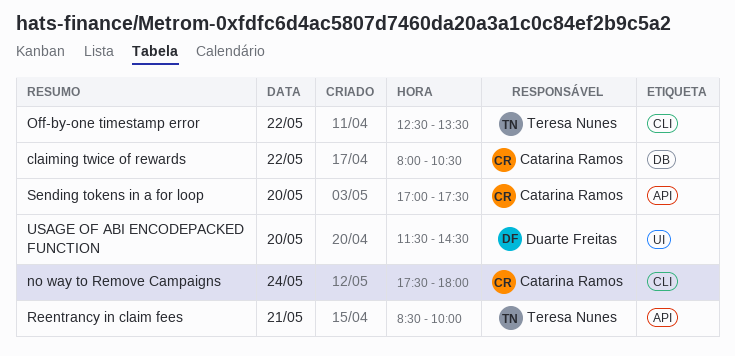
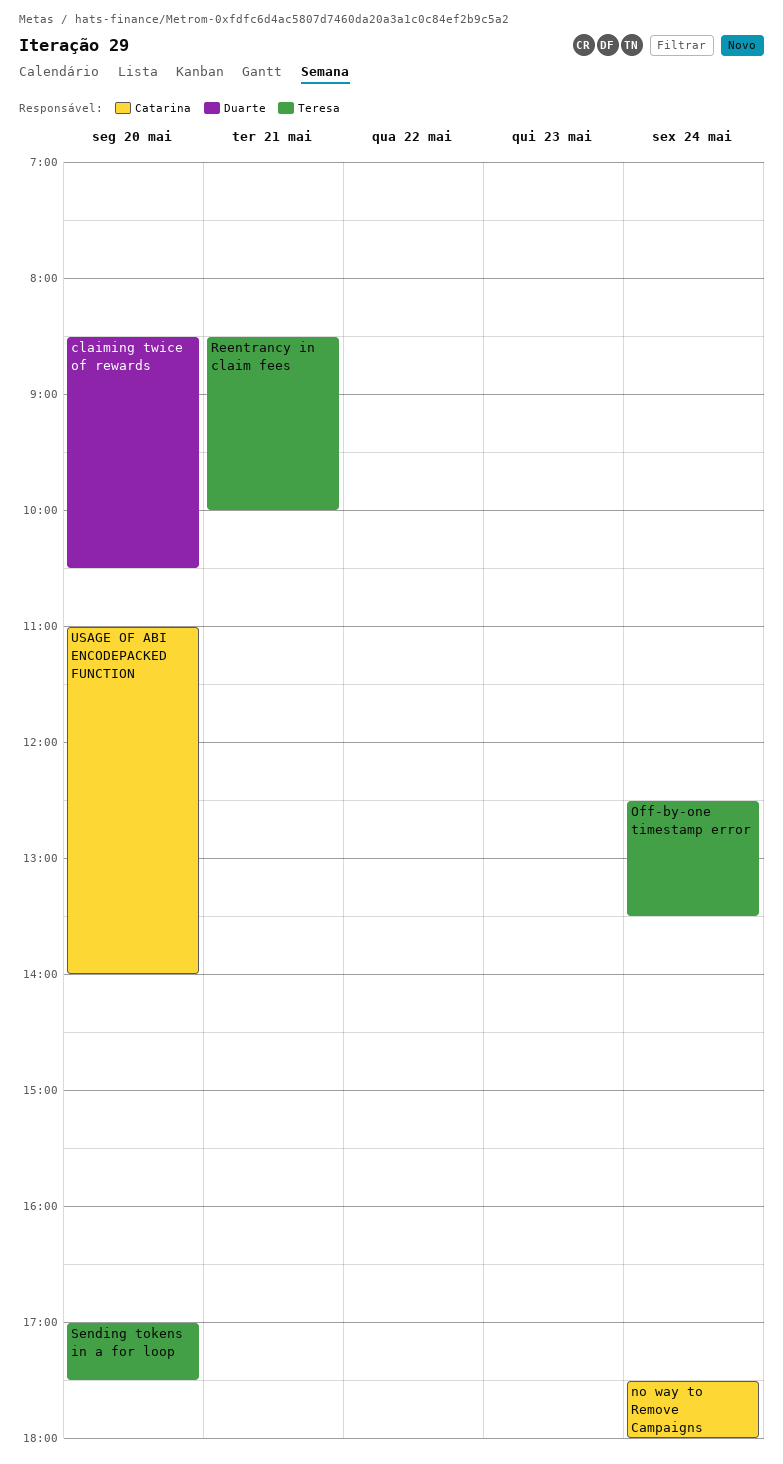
claiming twice of rewards, owner: Catarina Ramos -> Duarte Freitas
claiming twice of rewards, day: May 22 -> May 20
claiming twice of rewards, begins: 08:00 -> 08:30
Off-by-one timestamp error, day: May 22 -> May 24
Sending tokens in a for loop, owner: Catarina Ramos -> Teresa Nunes
USAGE OF ABI ENCODEPACKED FUNCTION, owner: Duarte Freitas -> Catarina Ramos
USAGE OF ABI ENCODEPACKED FUNCTION, begins: 11:30 -> 11:00
USAGE OF ABI ENCODEPACKED FUNCTION, ends: 14:30 -> 14:00

